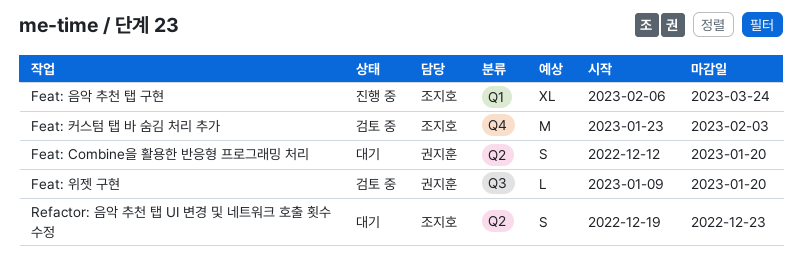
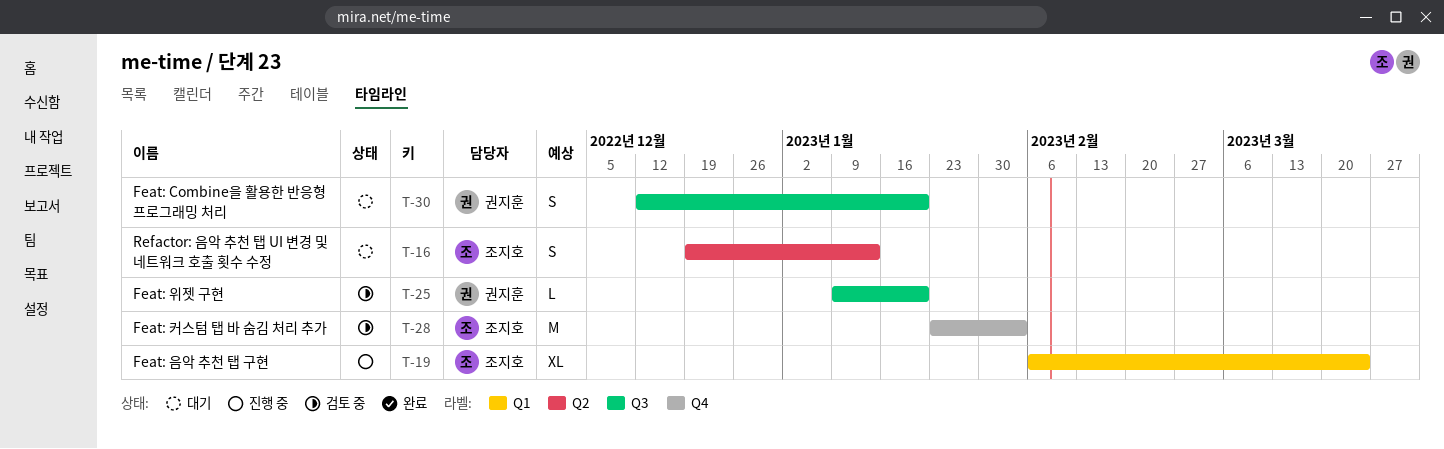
Feat: Combine을 활용한 반응형 프로그래밍 처리, label: Q2 -> Q3
Refactor: 음악 추천 탭 UI 변경 및 네트워크 호출 횟수 수정, due: Dec 23 -> Jan 13

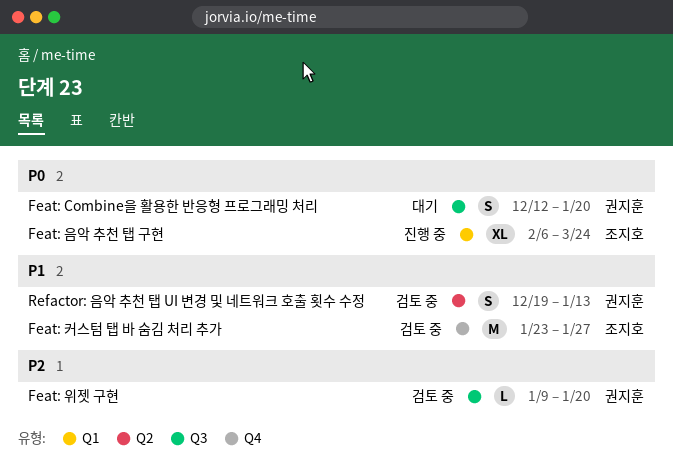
Feat: 커스텀 탭 바 숨김 처리 추가, due: Feb 3 -> Jan 27
Refactor: 음악 추천 탭 UI 변경 및 네트워크 호출 횟수 수정, status: 대기 -> 검토 중
Refactor: 음악 추천 탭 UI 변경 및 네트워크 호출 횟수 수정, owner: 조지호 -> 권지훈

